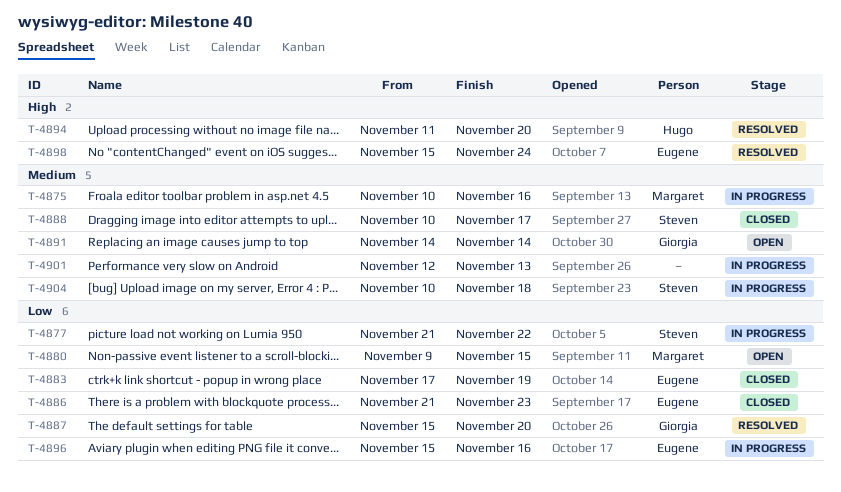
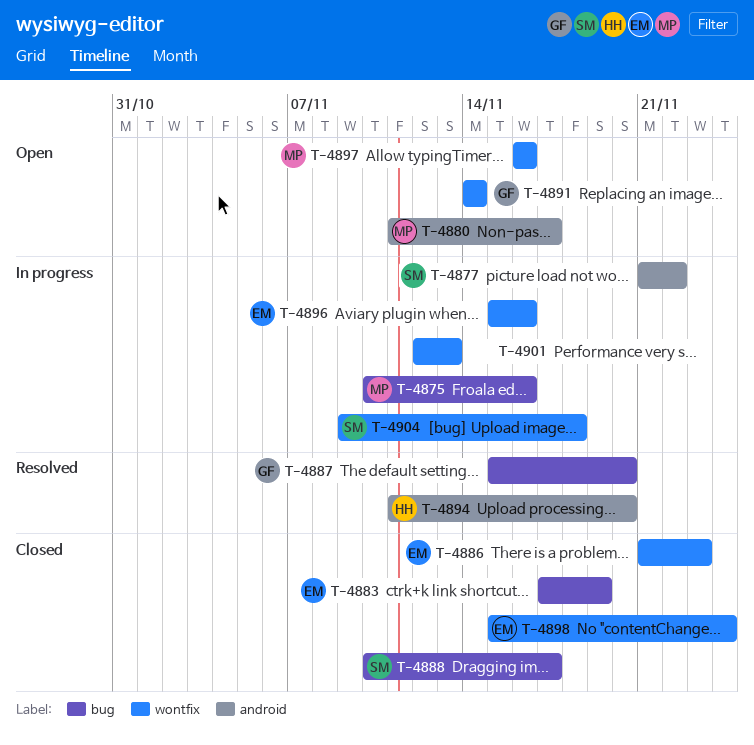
T-4880, start: Nov 9 -> Nov 11
T-4880, due: Nov 15 -> Nov 17
T-4897: none -> present
T-4898, status: Resolved -> Closed
T-4904, start: Nov 10 -> Nov 9

